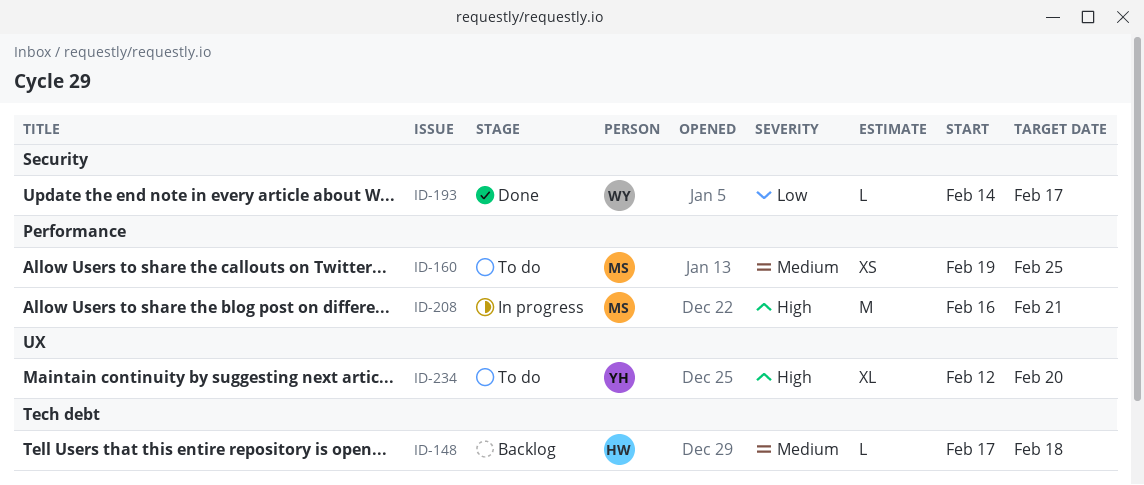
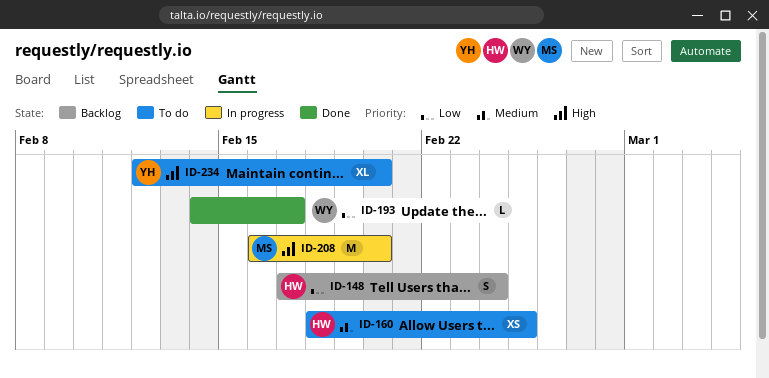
ID-148, priority: Medium -> Low
ID-148, estimate: L -> S
ID-148, due: Feb 18 -> Feb 24
ID-160, owner: MS -> HW
ID-160, start: Feb 19 -> Feb 18
ID-208, due: Feb 21 -> Feb 20

